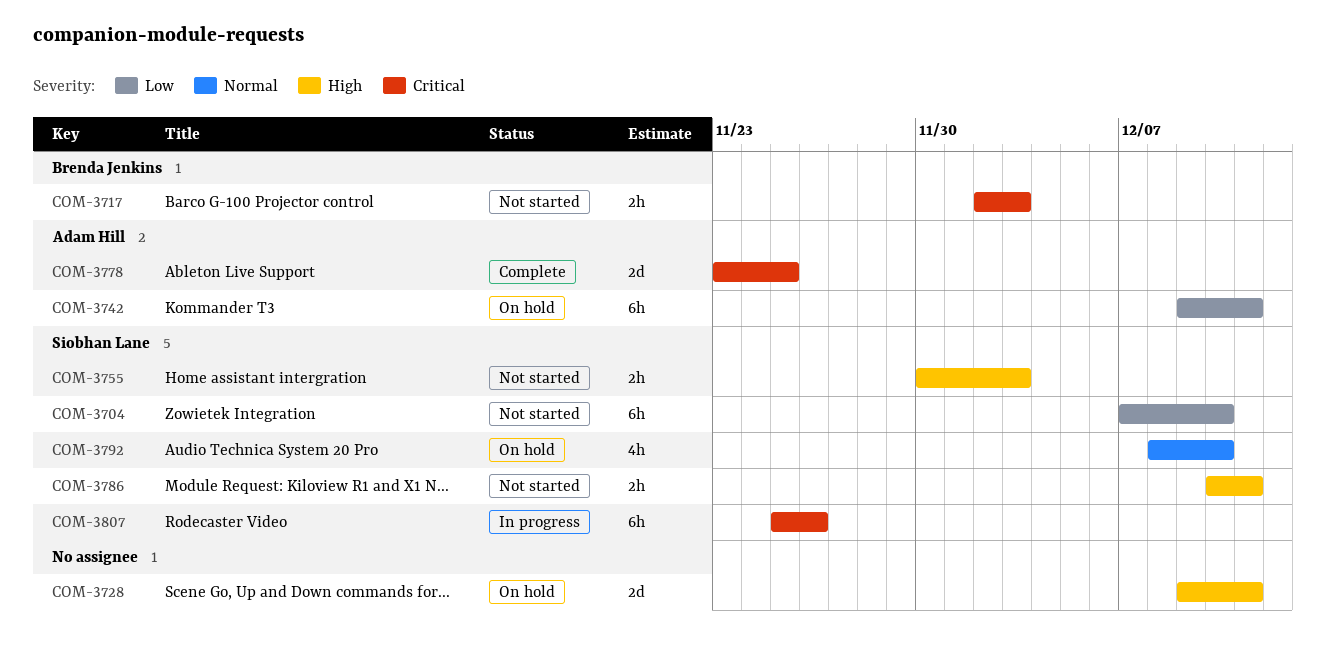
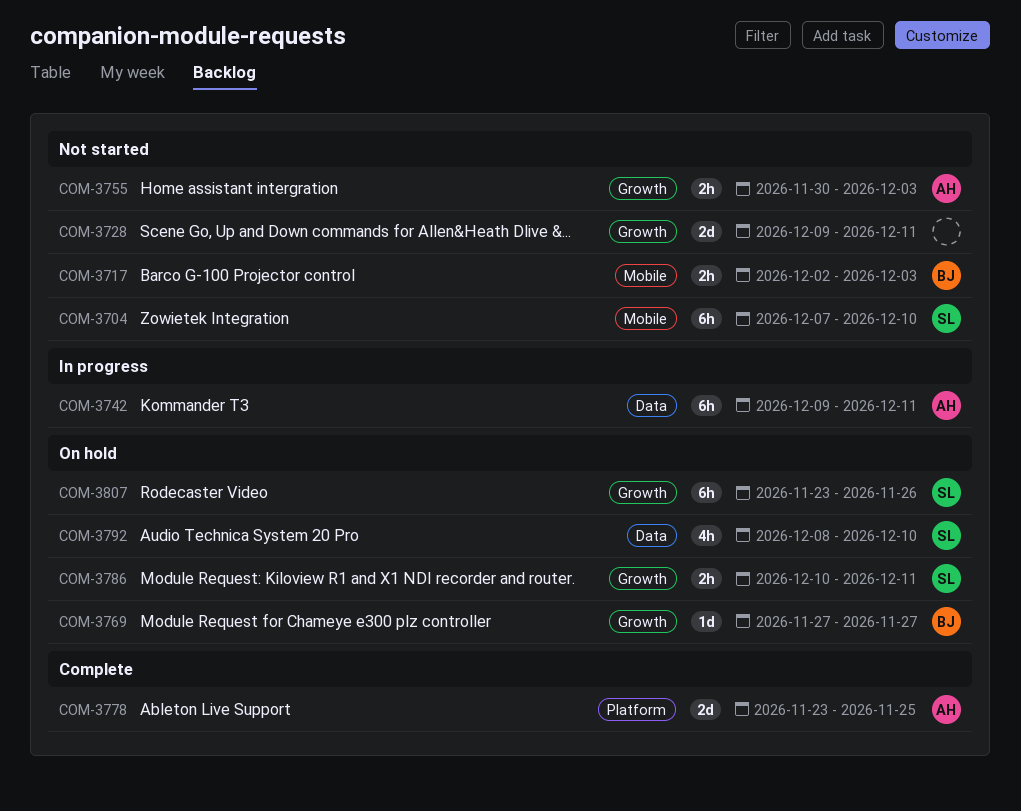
COM-3728, status: On hold -> Not started
COM-3742, status: On hold -> In progress
COM-3755, owner: Siobhan Lane -> Adam Hill
COM-3769: none -> present
COM-3786, status: Not started -> On hold
COM-3807, status: In progress -> On hold
COM-3807, start: Nov 25 -> Nov 23

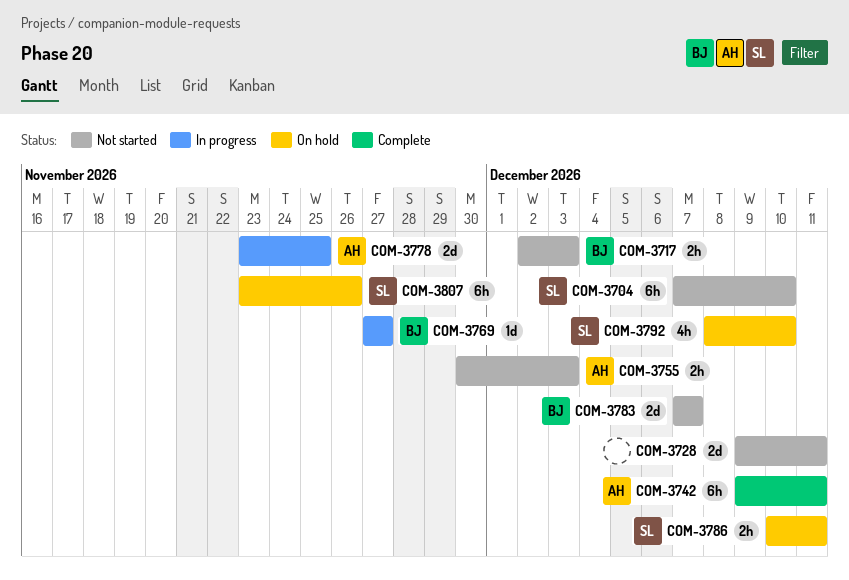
COM-3742, status: In progress -> Complete
COM-3769, status: On hold -> In progress
COM-3778, status: Complete -> In progress
COM-3783: none -> present

